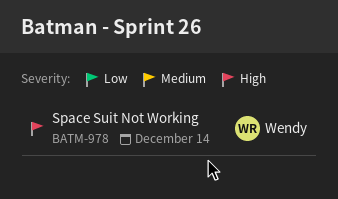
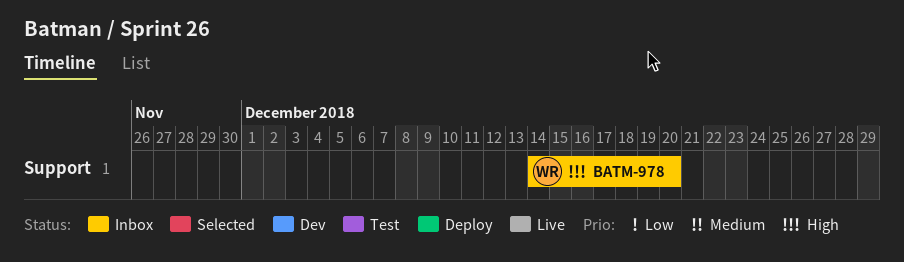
BATM-978, due: Dec 14 -> Dec 20

